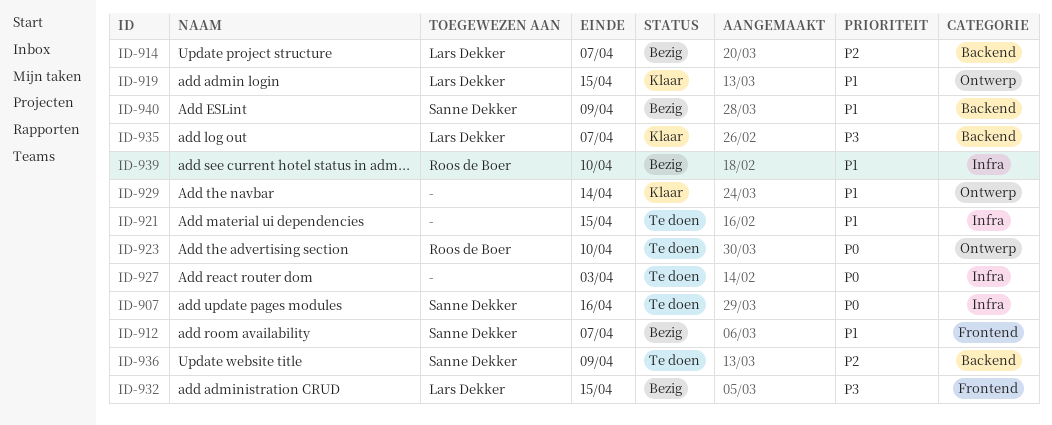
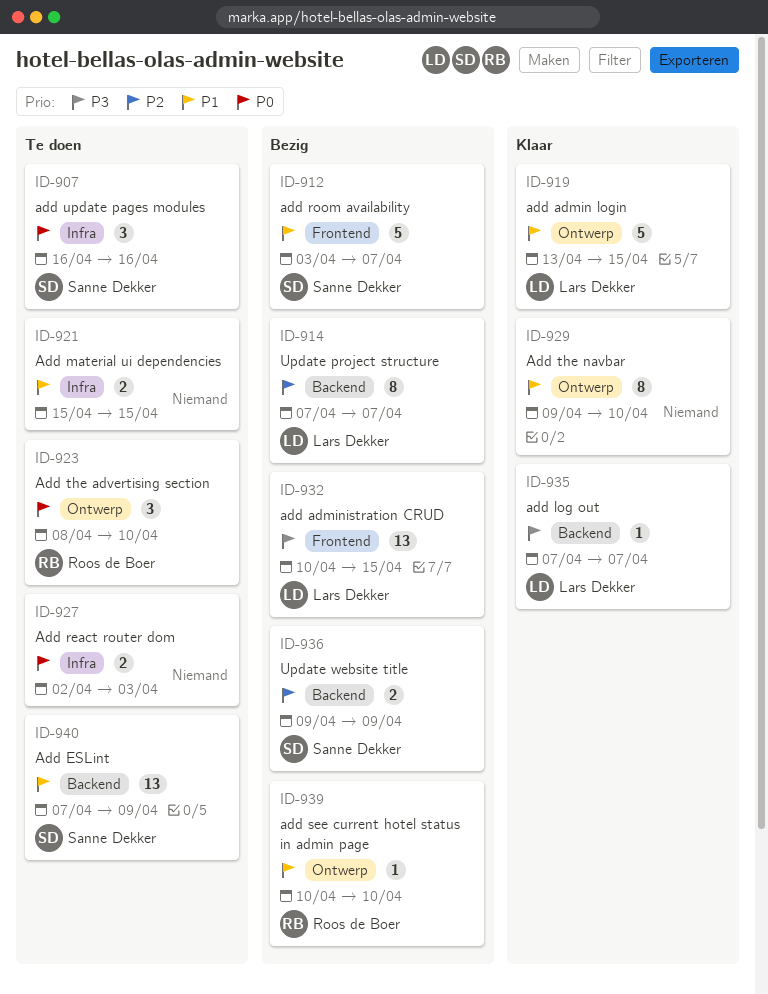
ID-929, due: Apr 14 -> Apr 10
ID-936, status: Te doen -> Bezig
ID-939, label: Infra -> Ontwerp
ID-940, status: Bezig -> Te doen

